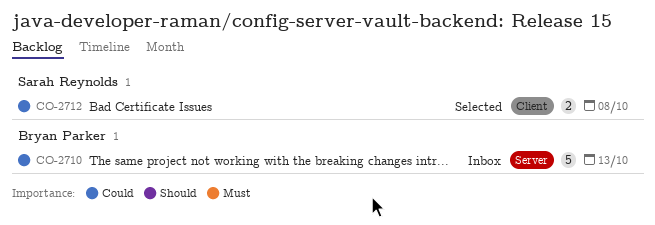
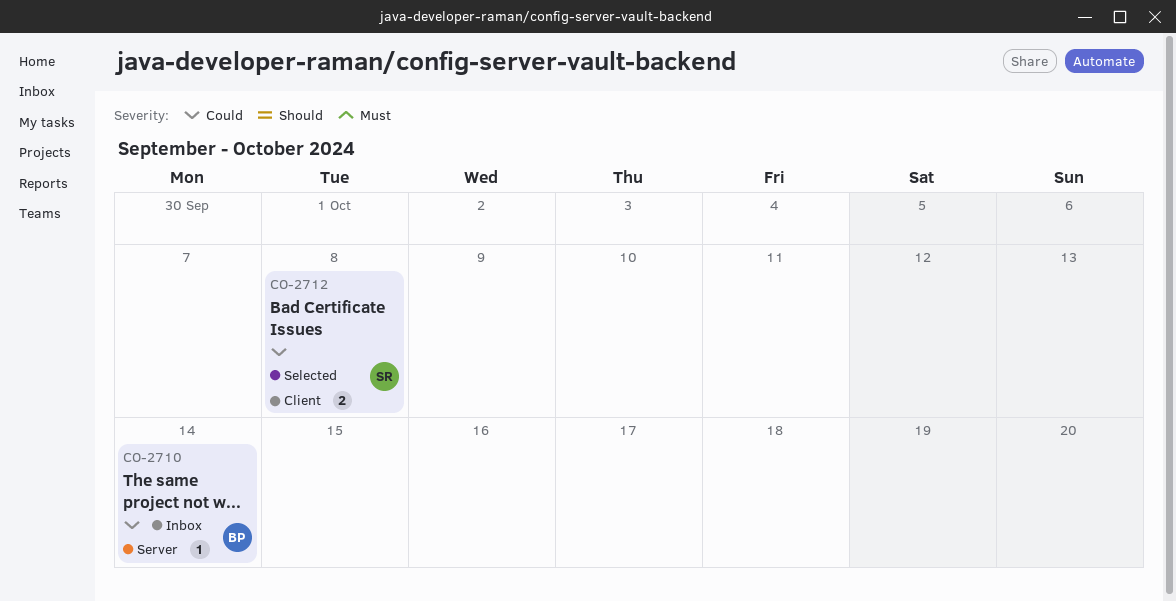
CO-2710, estimate: 5 -> 1
CO-2710, due: Oct 13 -> Oct 14

